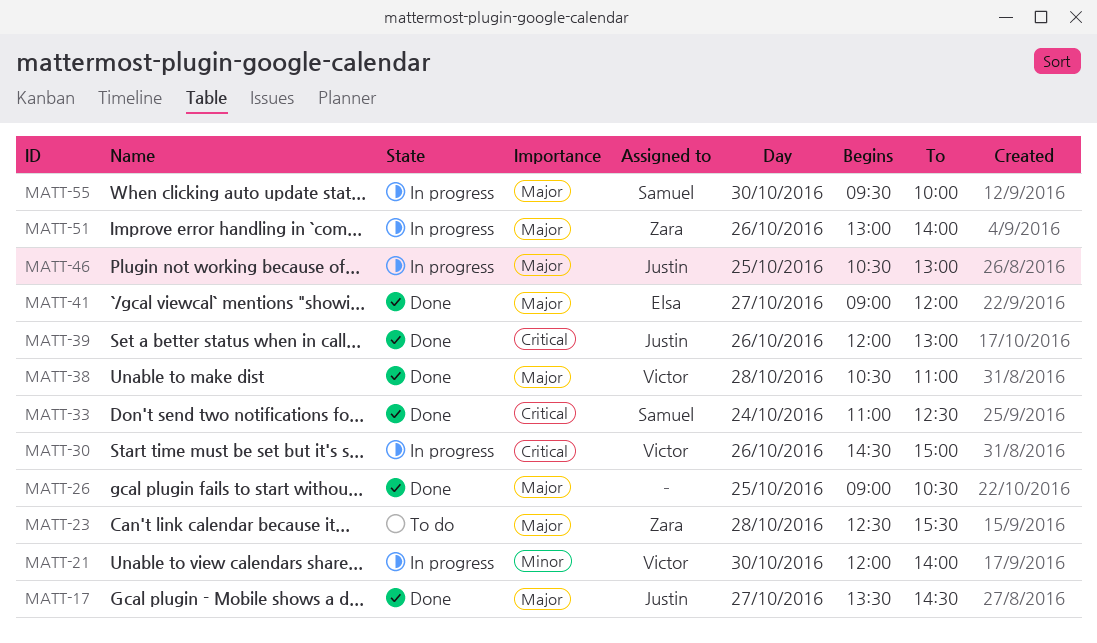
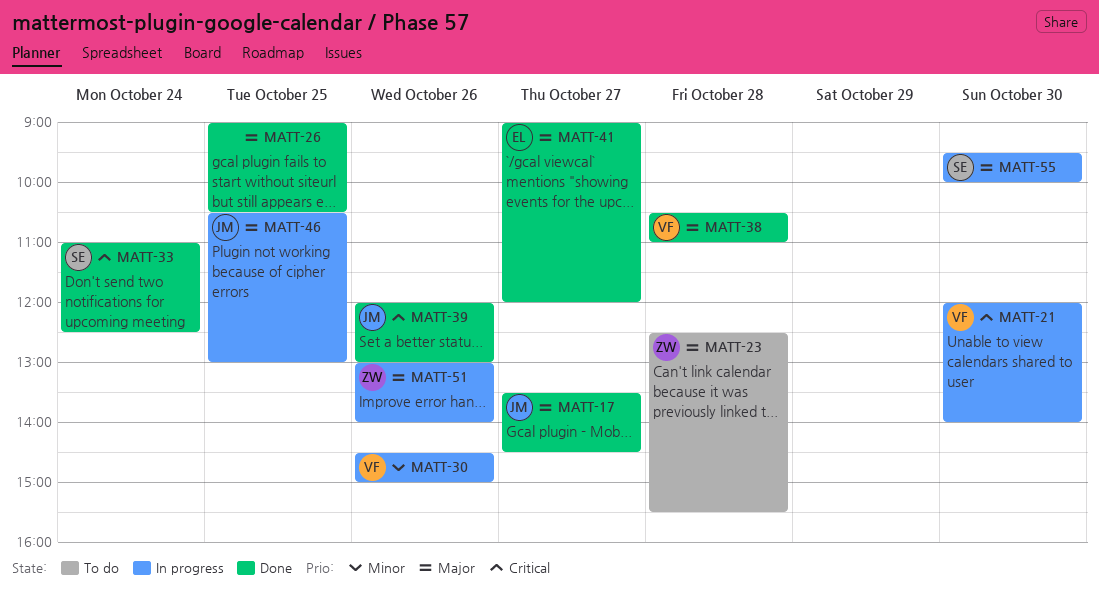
MATT-21, priority: Minor -> Critical
MATT-30, priority: Critical -> Minor

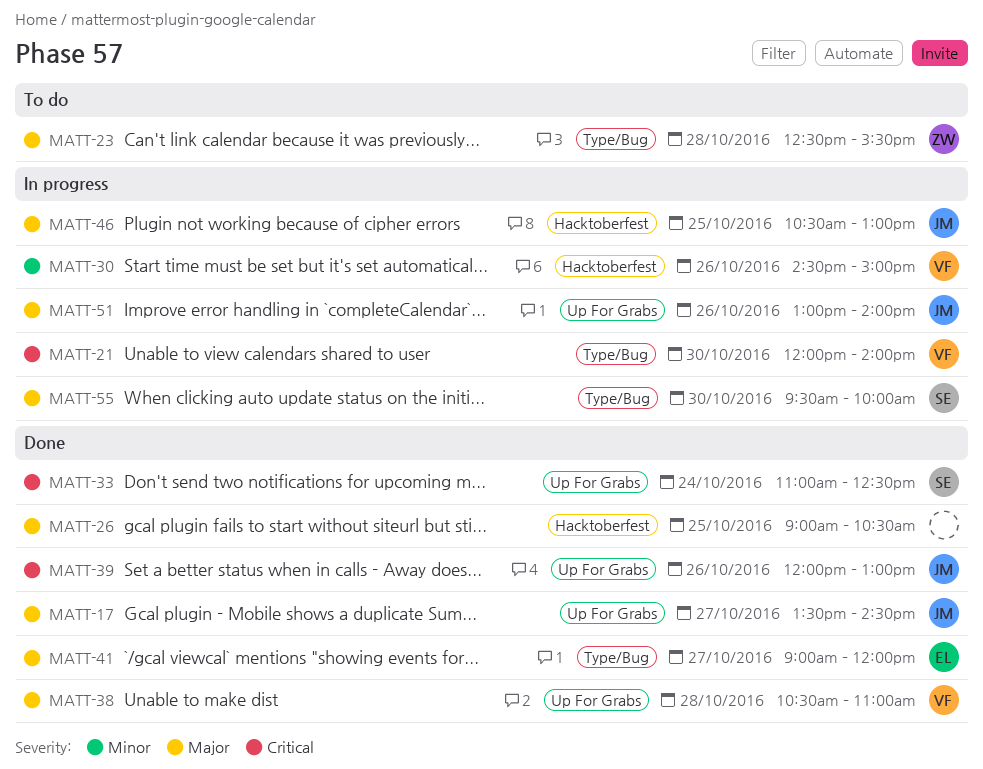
MATT-51, owner: ZW -> JM

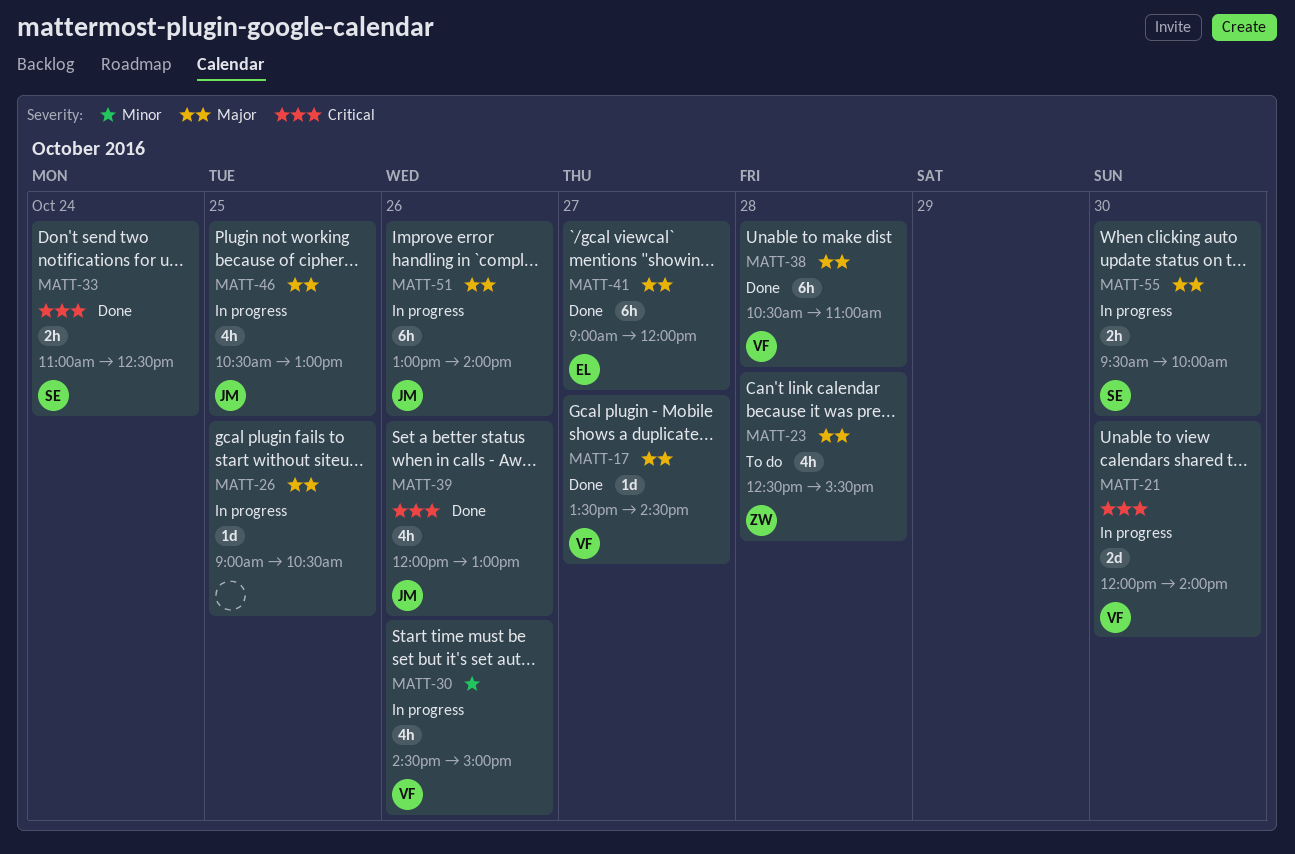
MATT-17, owner: JM -> VF
MATT-26, status: Done -> In progress

